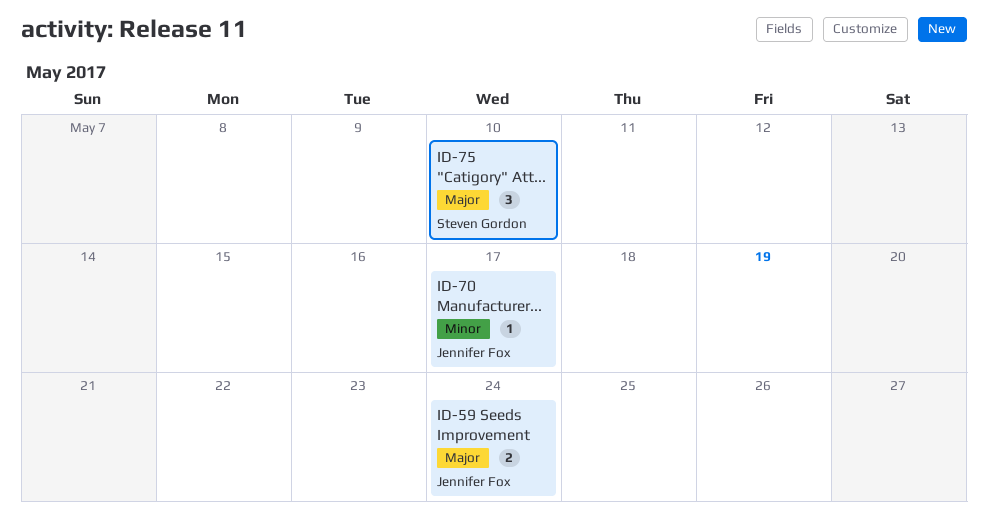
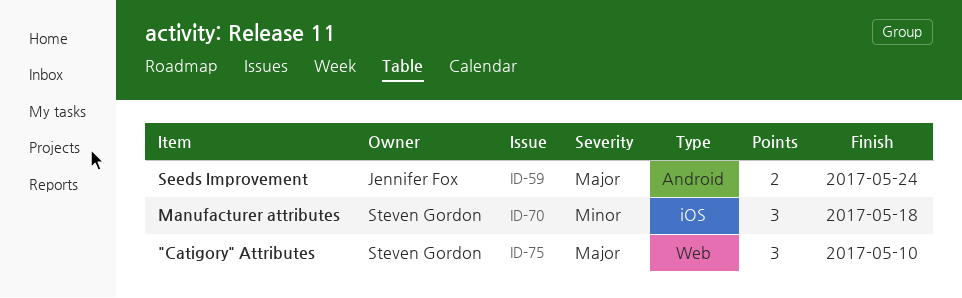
ID-70, owner: Jennifer Fox -> Steven Gordon
ID-70, estimate: 1 -> 3
ID-70, due: May 17 -> May 18

